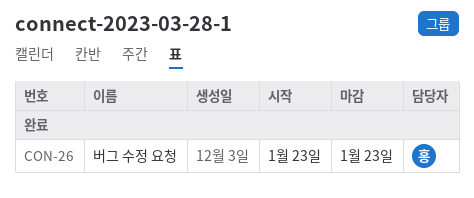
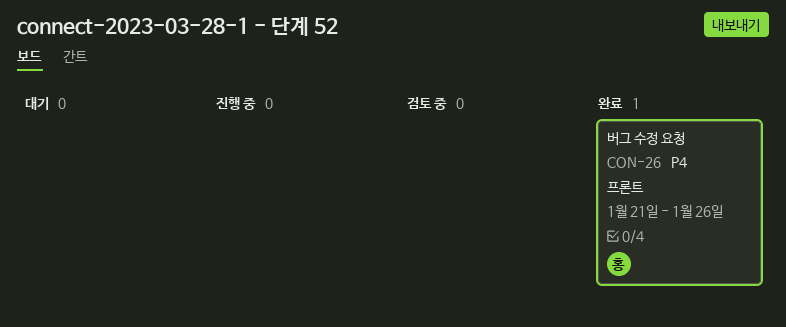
CON-26, start: Jan 23 -> Jan 21
CON-26, due: Jan 23 -> Jan 26

